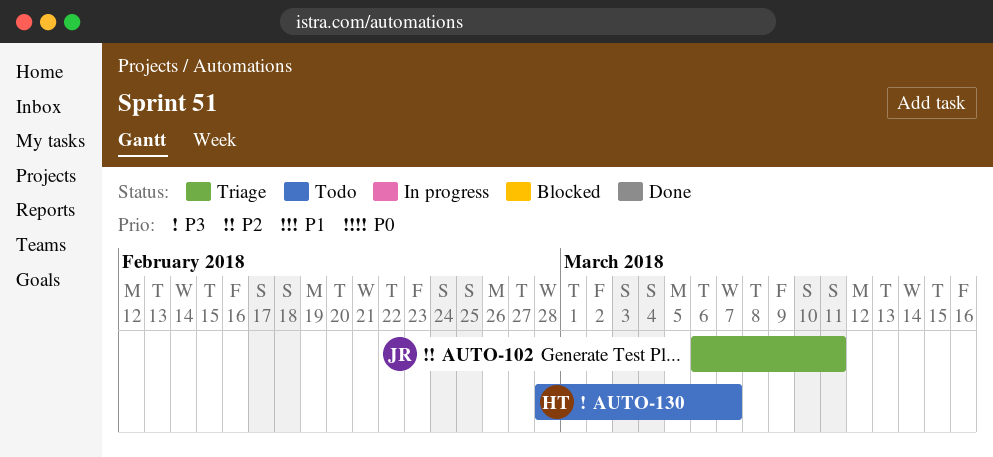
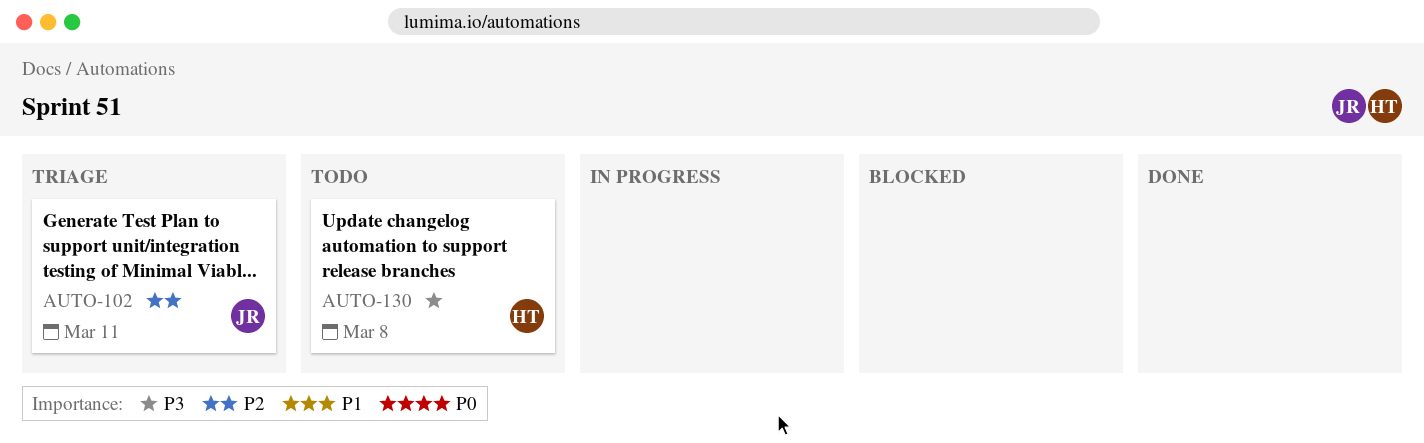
AUTO-130, due: Mar 7 -> Mar 8

